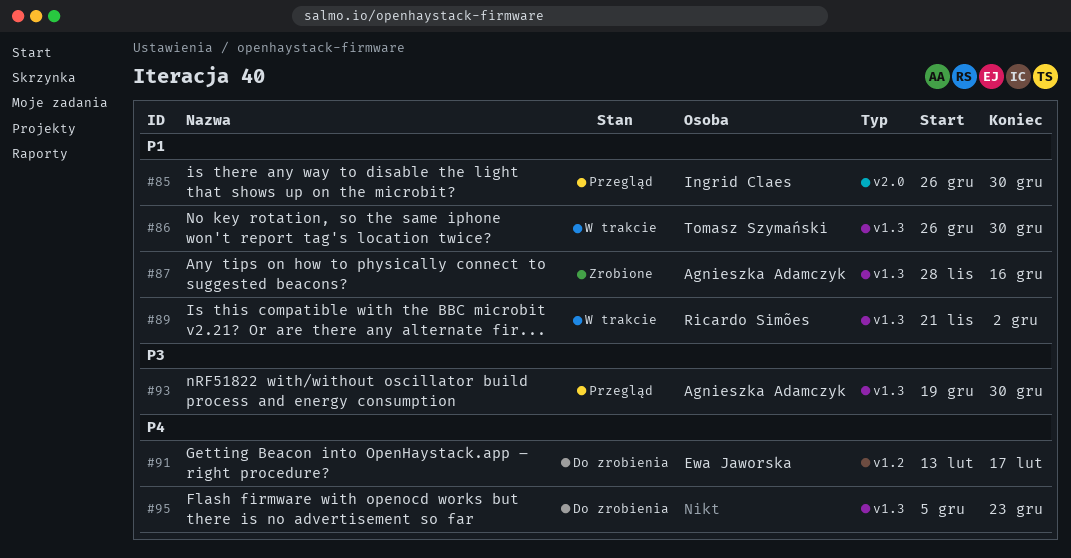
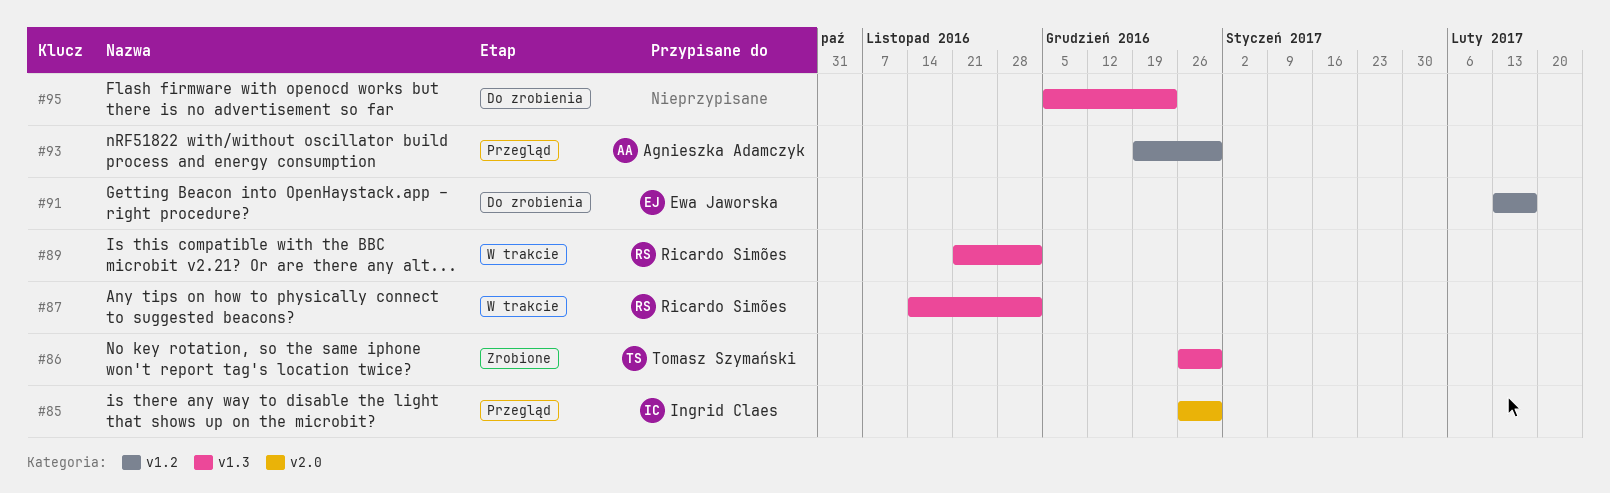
#86, status: W trakcie -> Zrobione
#87, status: Zrobione -> W trakcie
#87, owner: Agnieszka Adamczyk -> Ricardo Simões
#87, start: Nov 28 -> Nov 14
#87, due: Dec 16 -> Dec 2
#93, label: v1.3 -> v1.2

